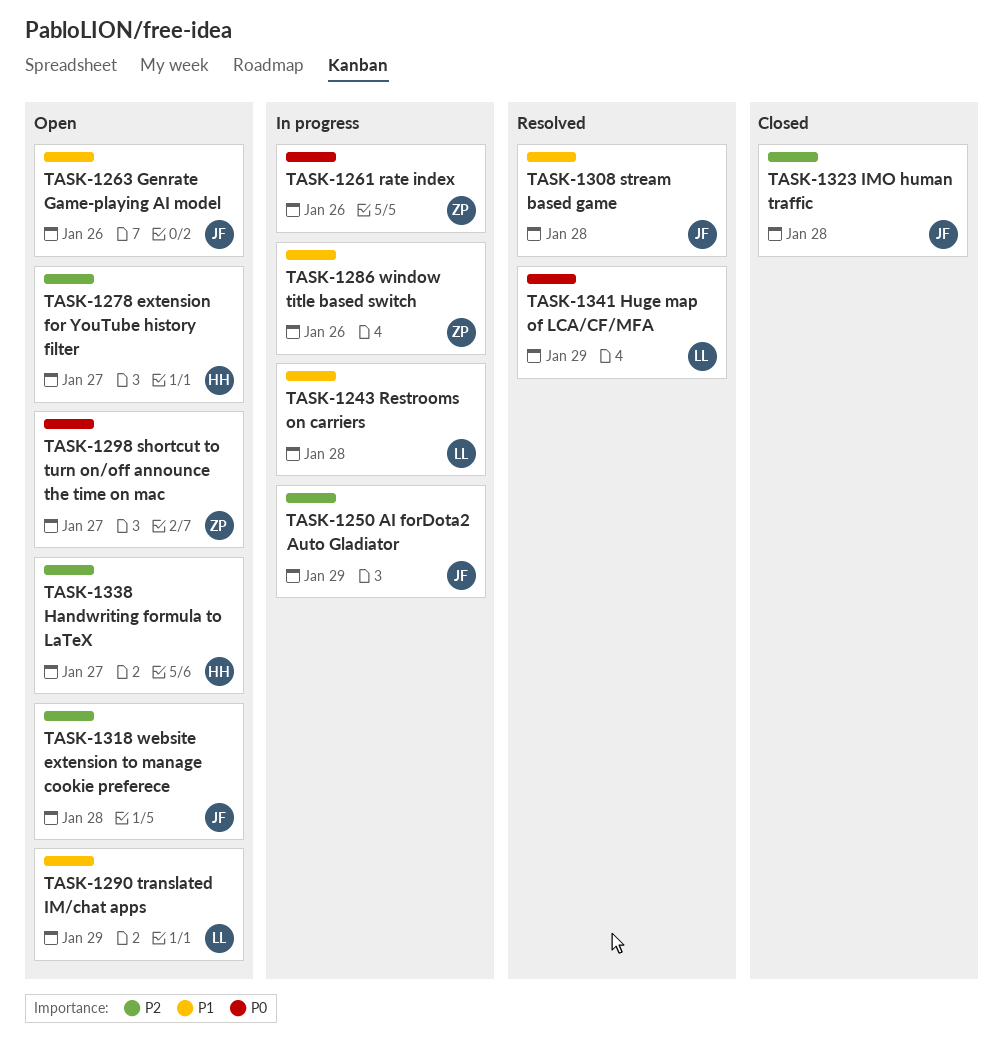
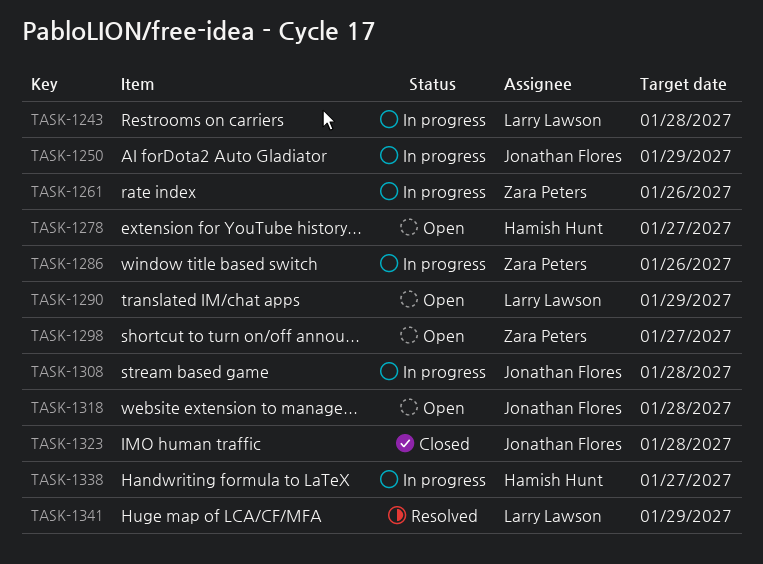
TASK-1263: present -> none
TASK-1308, status: Resolved -> In progress
TASK-1338, status: Open -> In progress

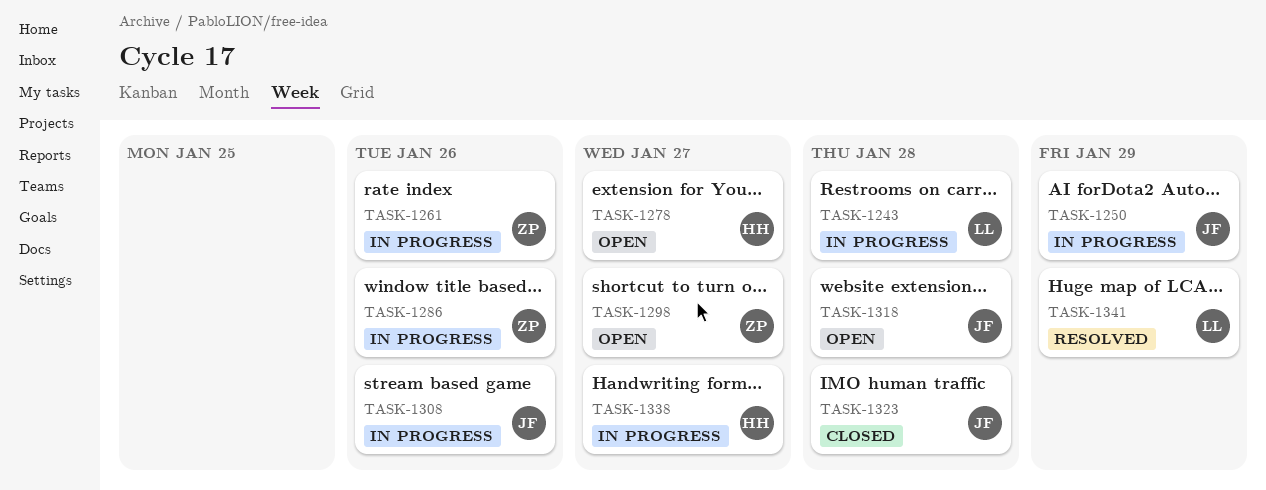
TASK-1290: present -> none
TASK-1308, due: Jan 28 -> Jan 26

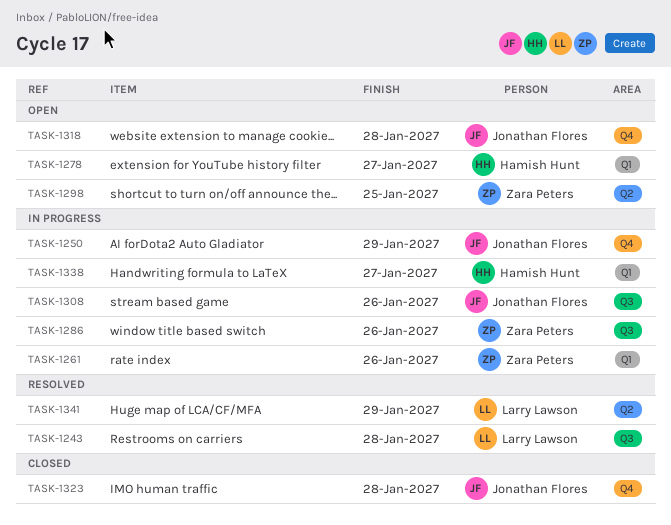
TASK-1243, status: In progress -> Resolved
TASK-1298, due: Jan 27 -> Jan 25

